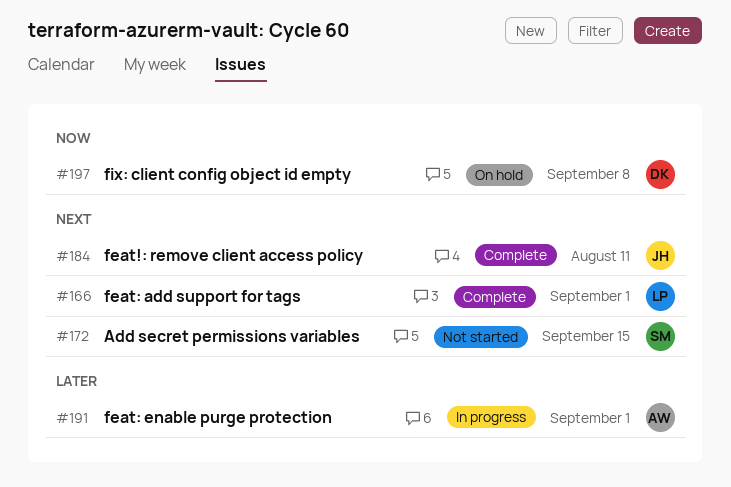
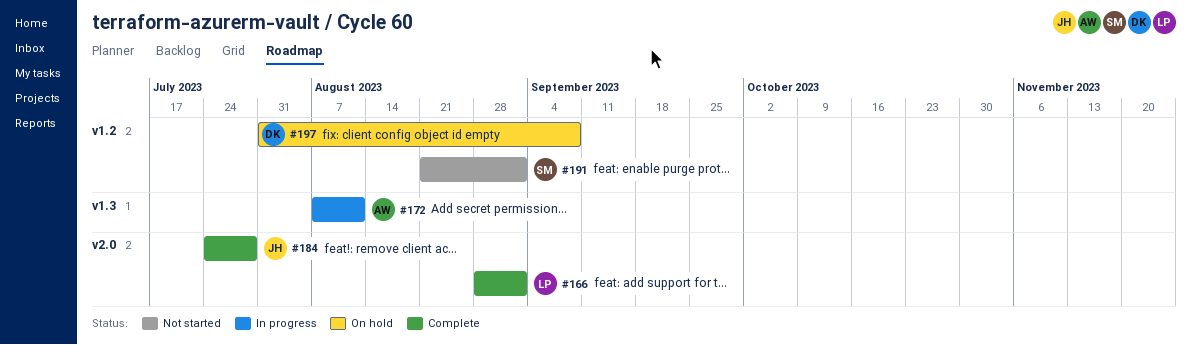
#172, status: Not started -> In progress
#172, owner: SM -> AW
#172, due: Sep 15 -> Aug 11
#184, due: Aug 11 -> Jul 28
#191, status: In progress -> Not started
#191, owner: AW -> SM

